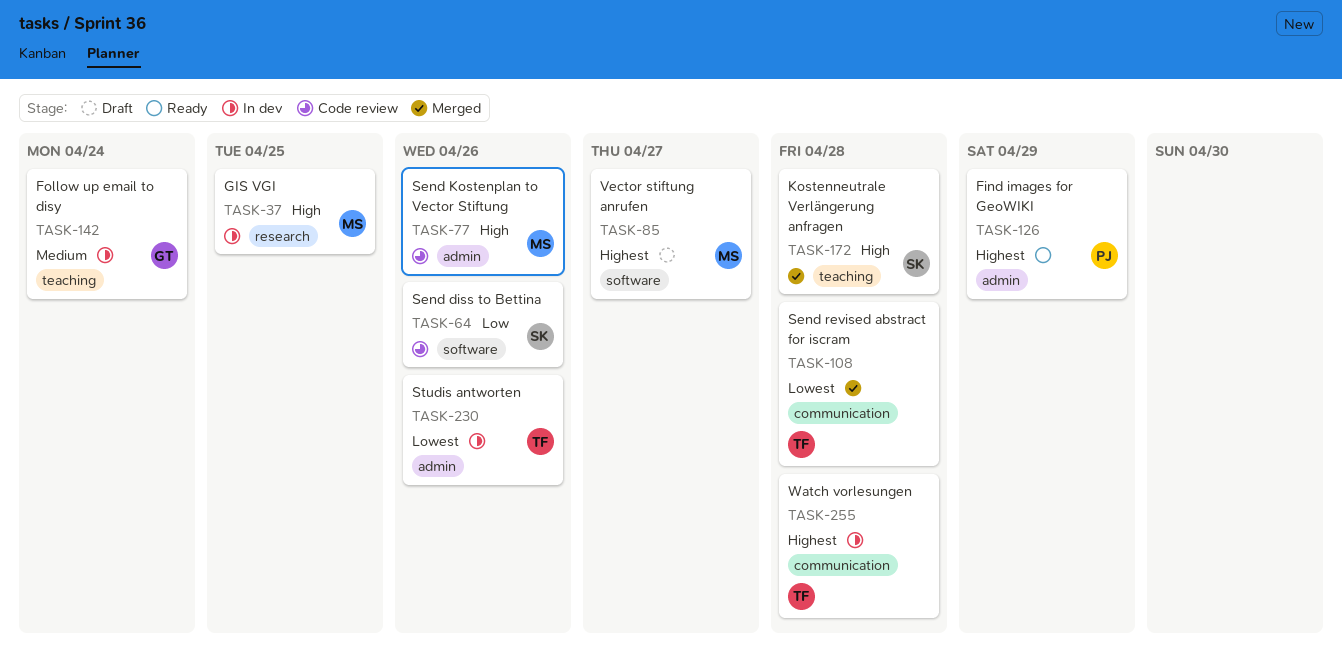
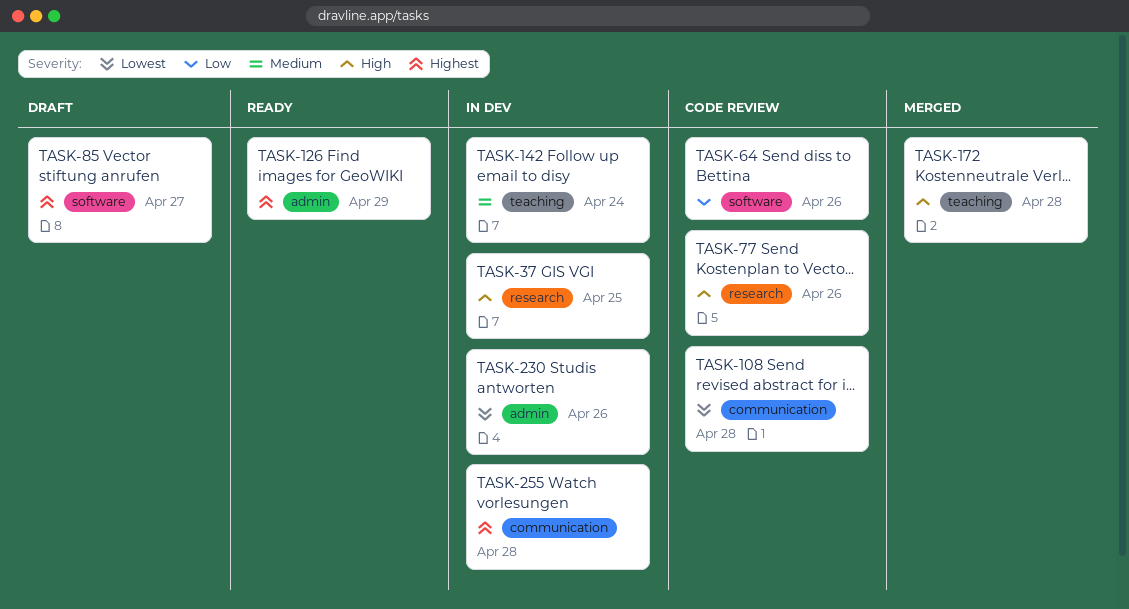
TASK-77, label: admin -> research
TASK-108, status: Merged -> Code review

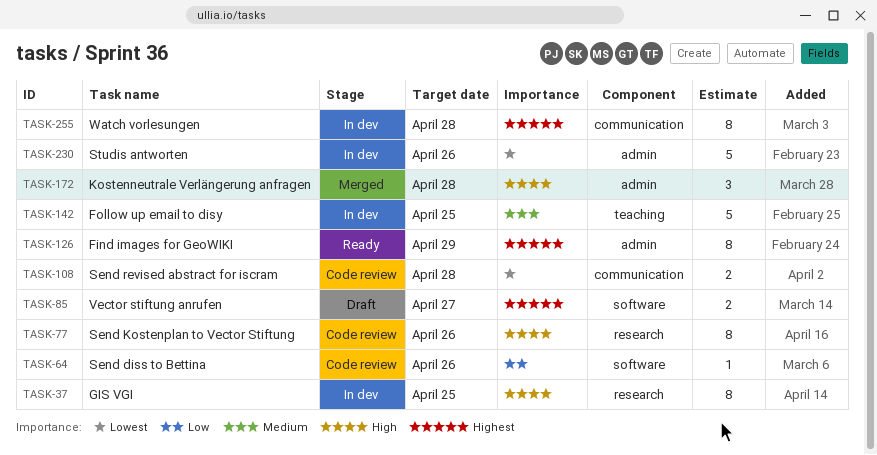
TASK-142, due: Apr 24 -> Apr 25
TASK-172, label: teaching -> admin

